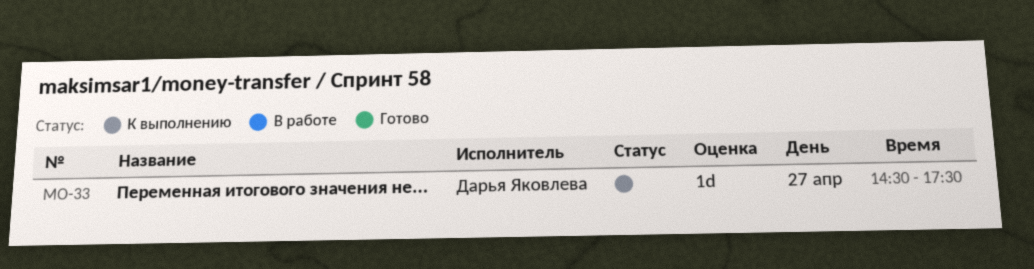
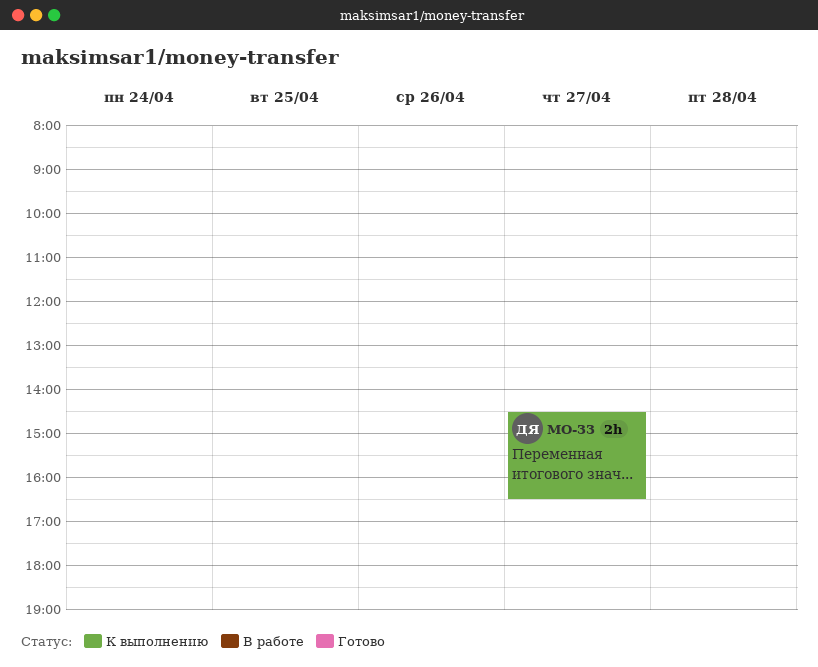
MO-33, estimate: 1d -> 2h
MO-33, ends: 17:30 -> 16:30

